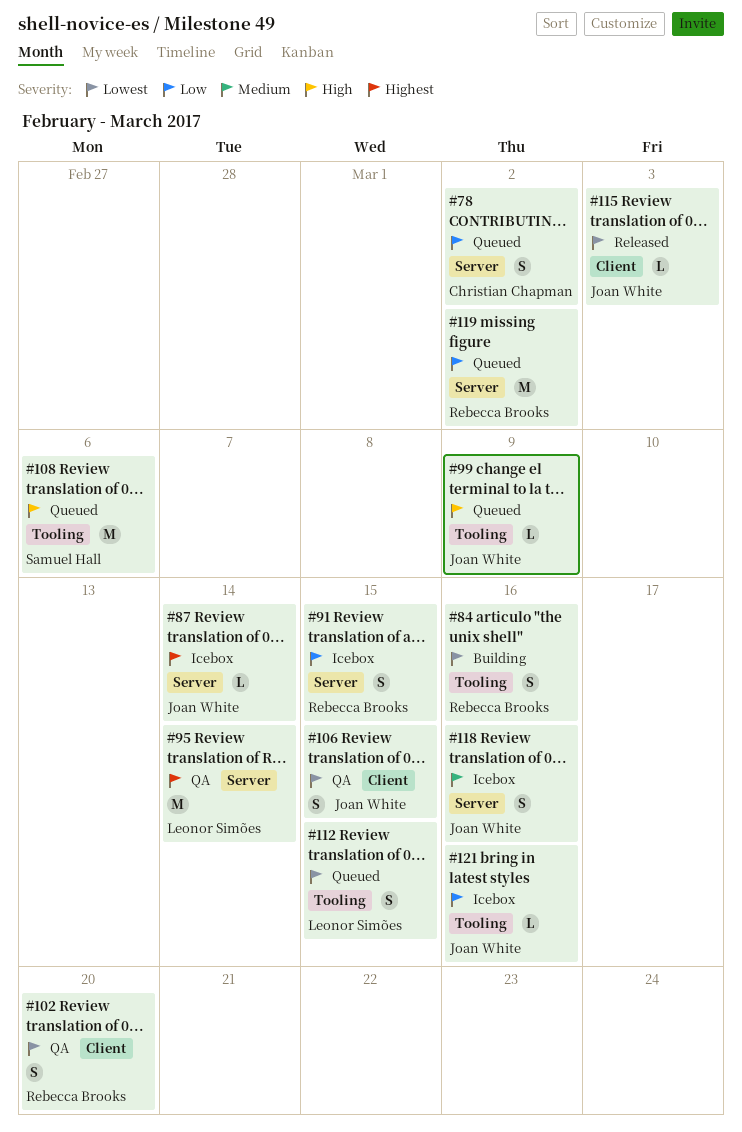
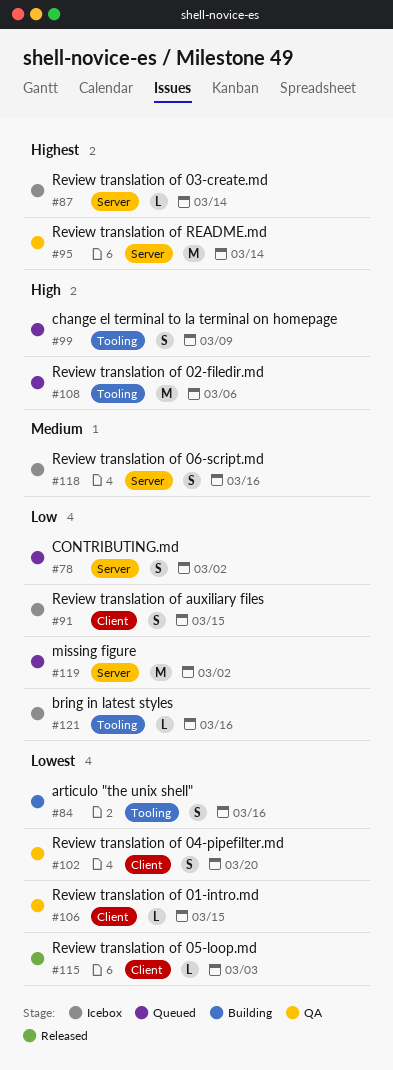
#91, label: Server -> Client
#99, estimate: L -> S
#106, estimate: S -> L
#112: present -> none

